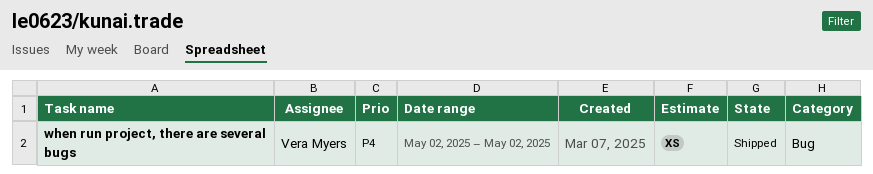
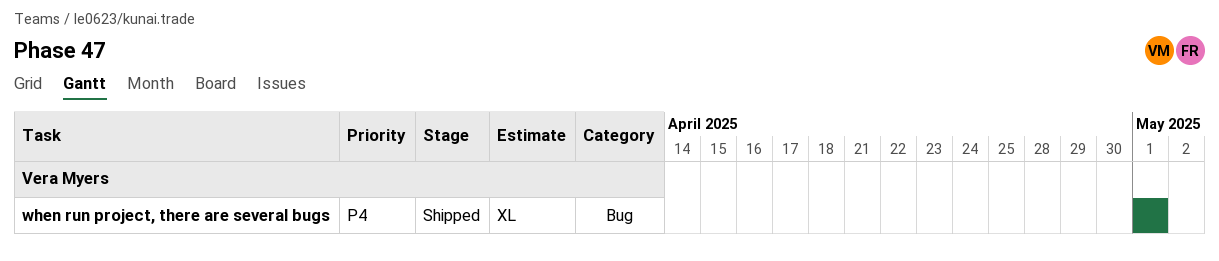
when run project, there are several bugs, estimate: XS -> XL
when run project, there are several bugs, start: May 2 -> May 1
when run project, there are several bugs, due: May 2 -> May 1

